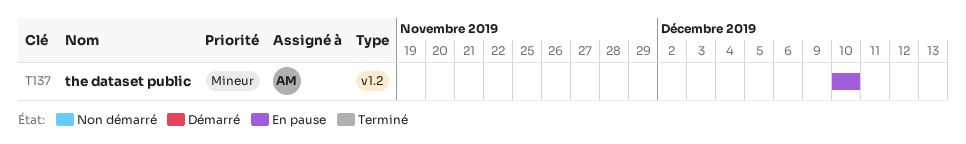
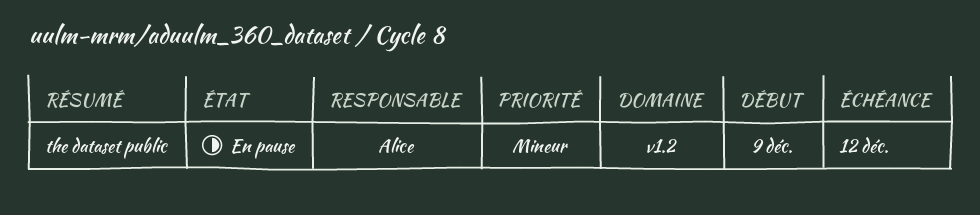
the dataset public, start: Dec 10 -> Dec 9
the dataset public, due: Dec 10 -> Dec 12

